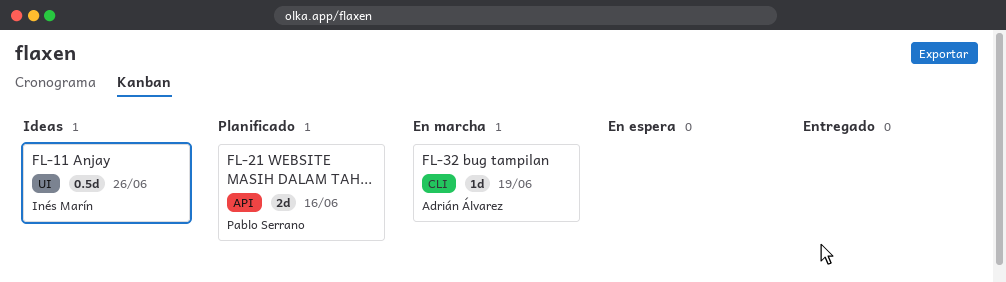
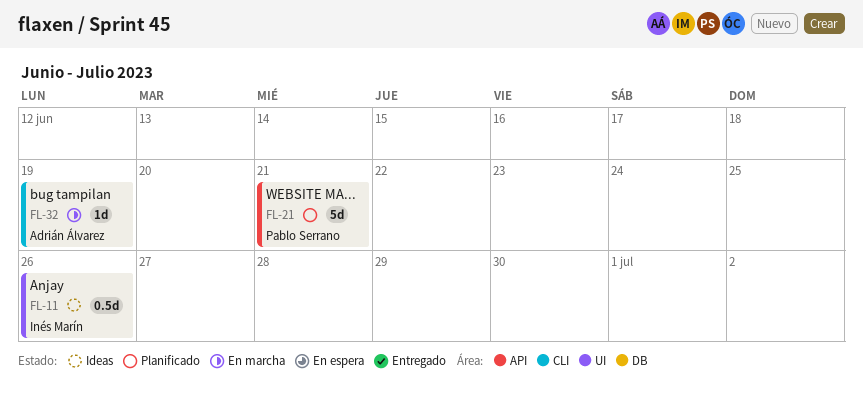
FL-21, estimate: 2d -> 5d
FL-21, due: Jun 16 -> Jun 21

